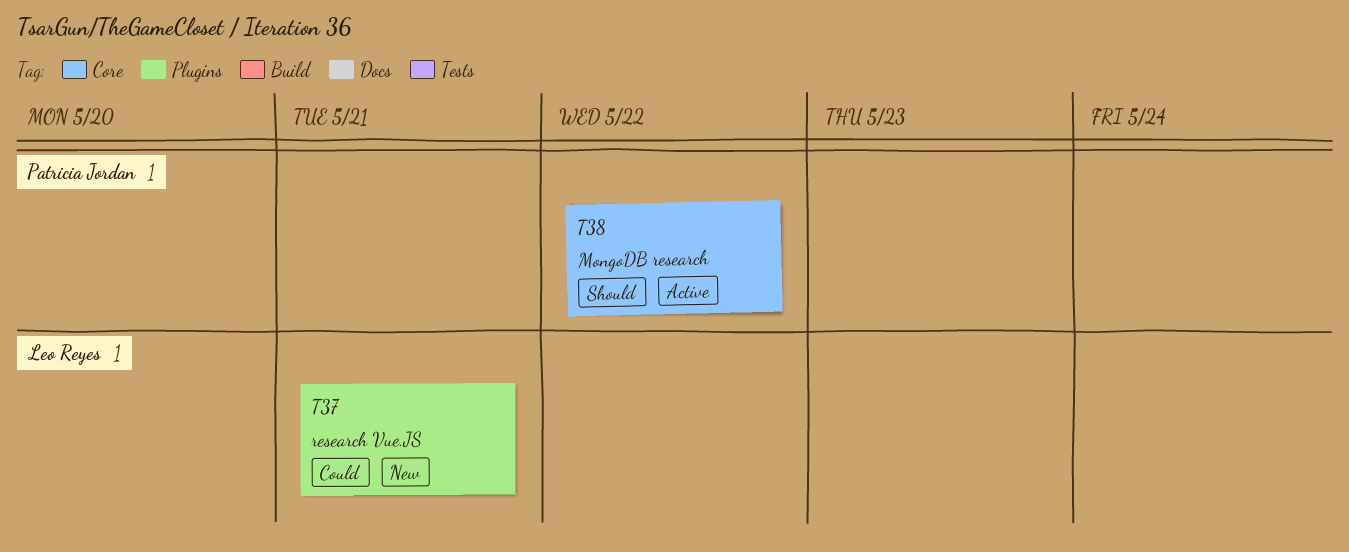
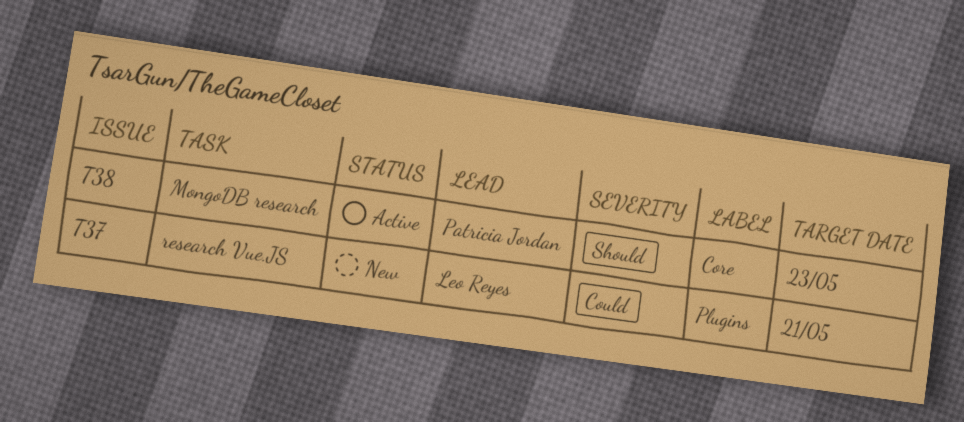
T38, due: May 22 -> May 23

